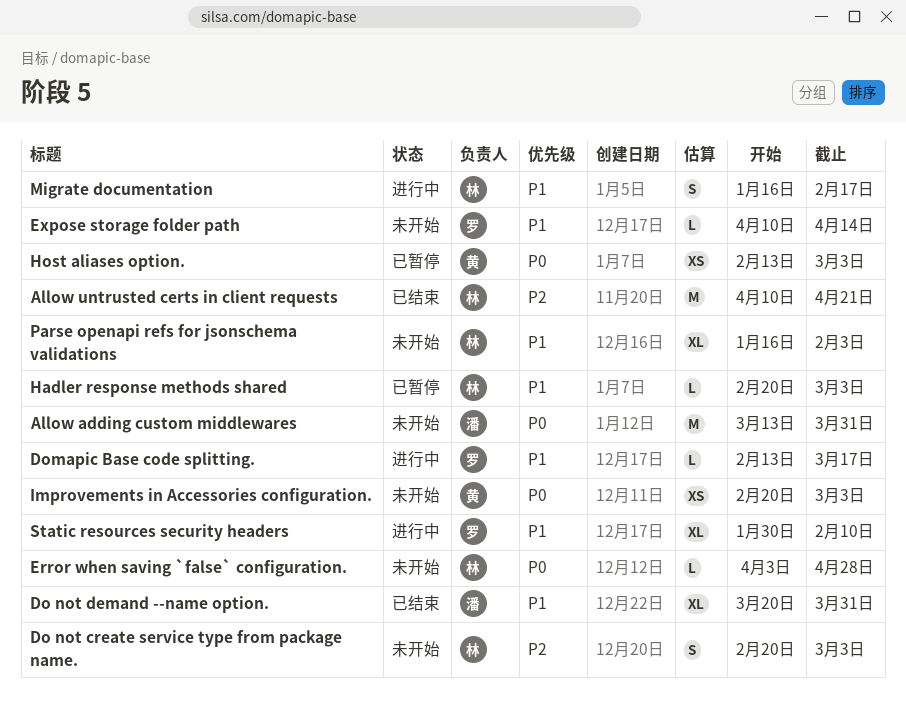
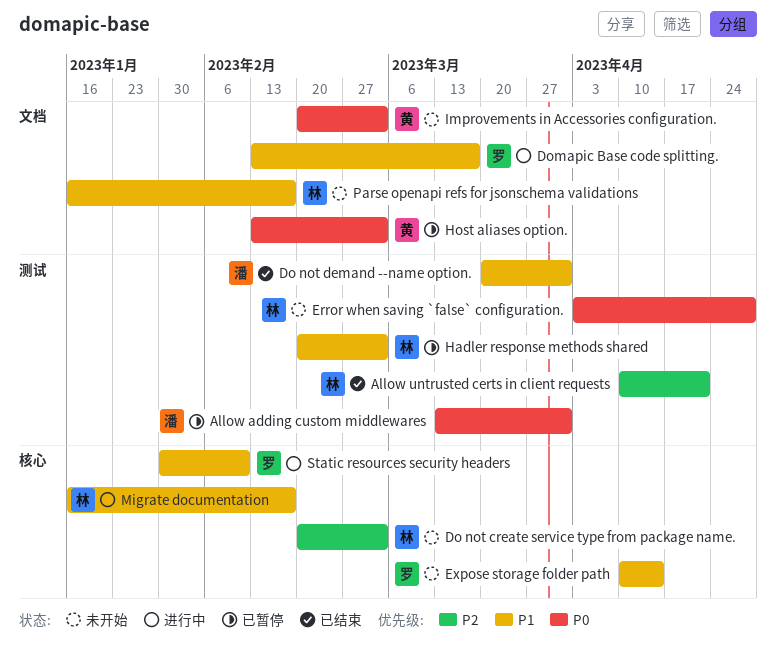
Allow adding custom middlewares, status: 未开始 -> 已暂停
Parse openapi refs for jsonschema validations, due: Feb 3 -> Feb 17

